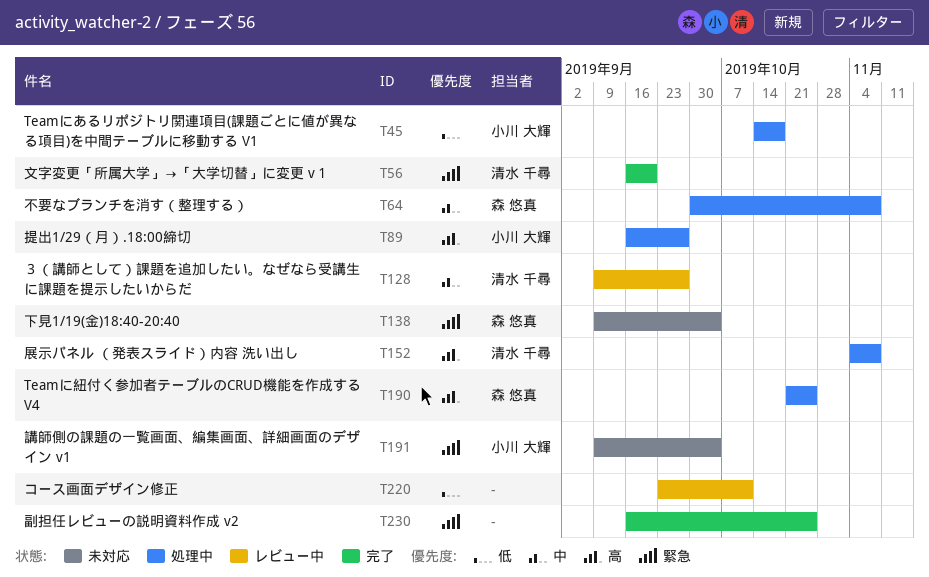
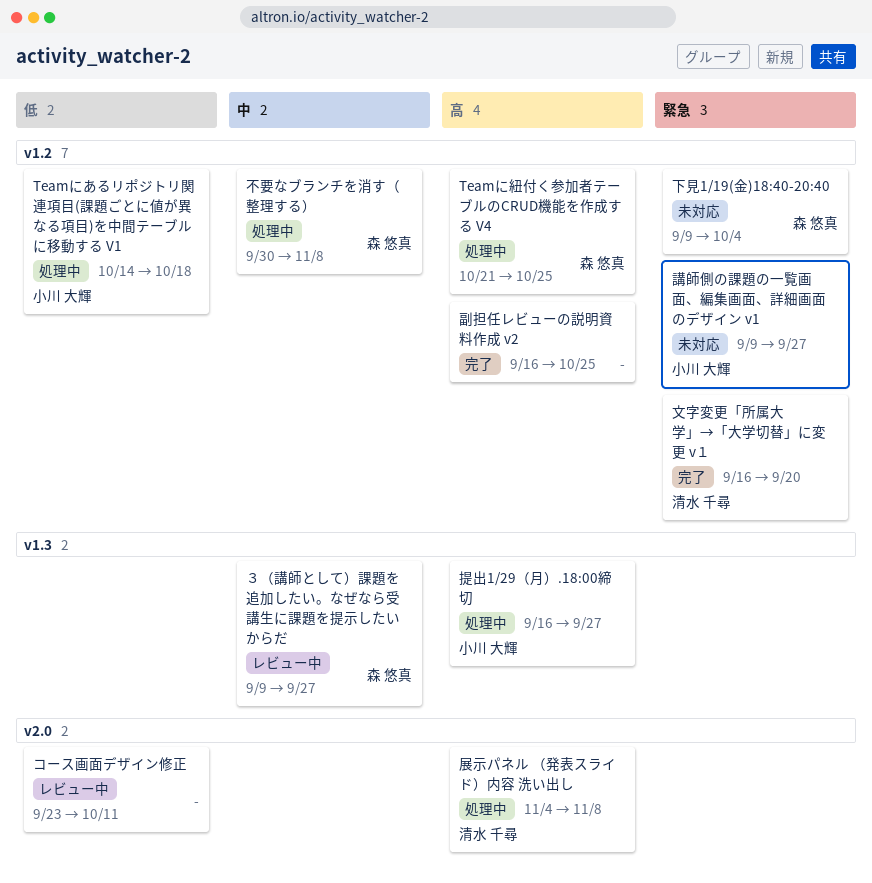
副担任レビューの説明資料作成 v2, priority: 緊急 -> 高
講師側の課題の一覧画面、編集画面、詳細画面のデザイン v1, due: Oct 4 -> Sep 27
３（講師として）課題を追加したい。なぜなら受講生に課題を提示したいからだ, owner: 清水 千尋 -> 森 悠真

